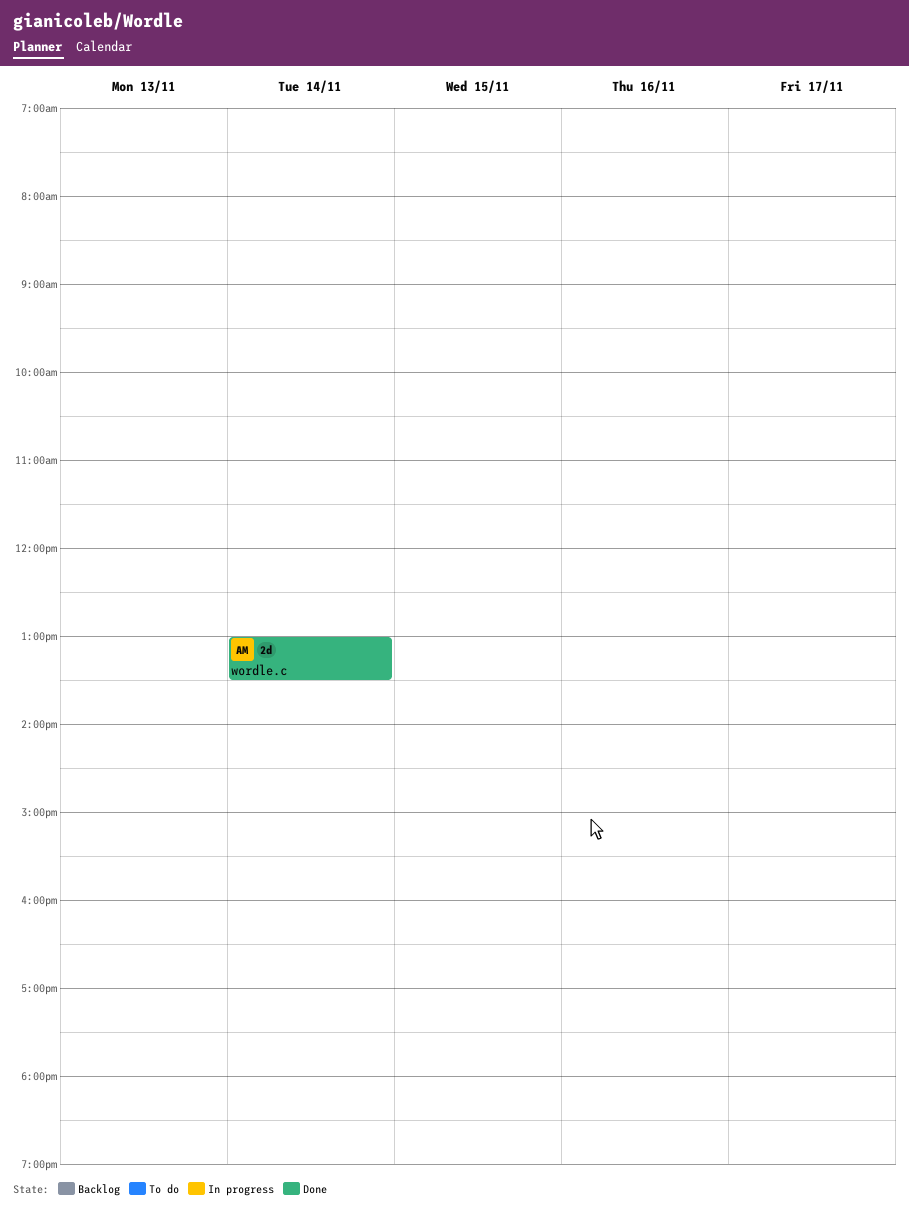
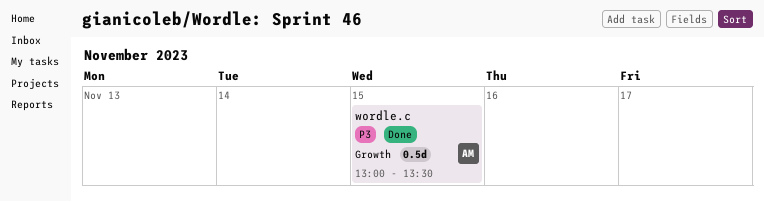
wordle.c, estimate: 2d -> 0.5d
wordle.c, day: Nov 14 -> Nov 15

